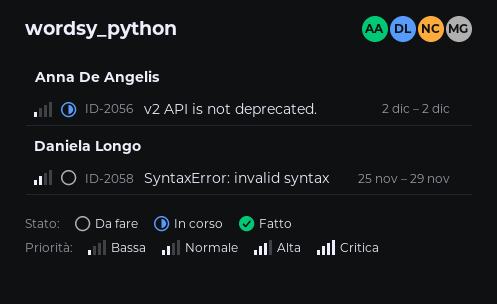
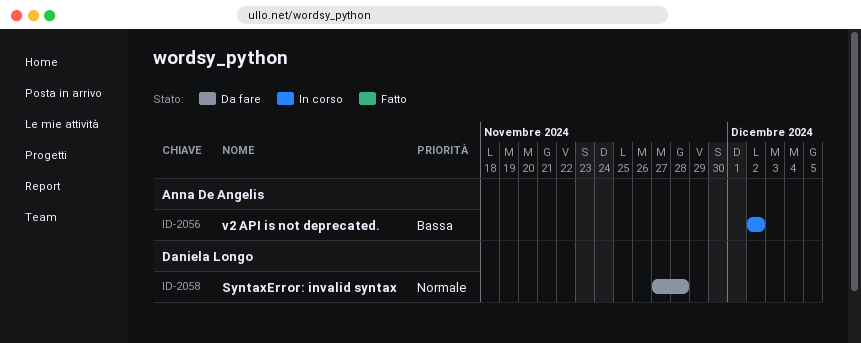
ID-2058, start: Nov 25 -> Nov 27
ID-2058, due: Nov 29 -> Nov 28

